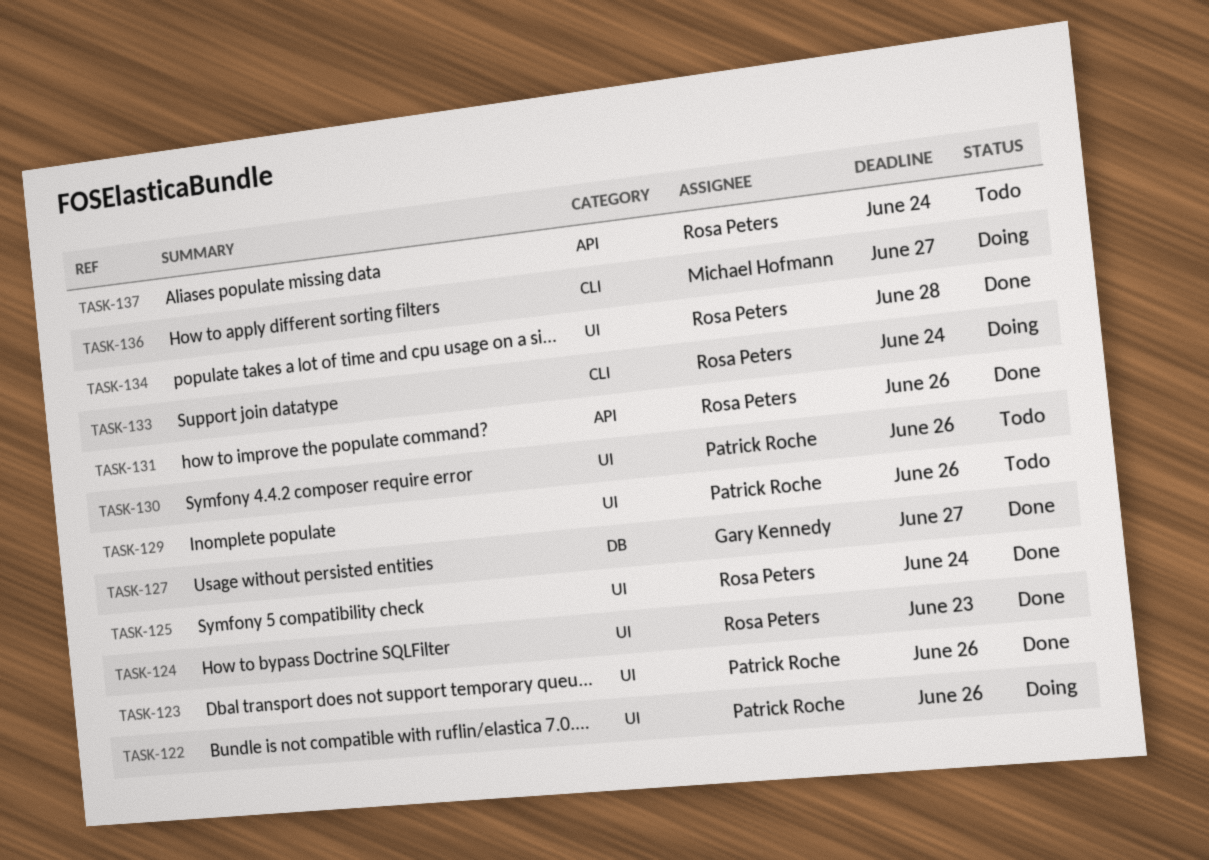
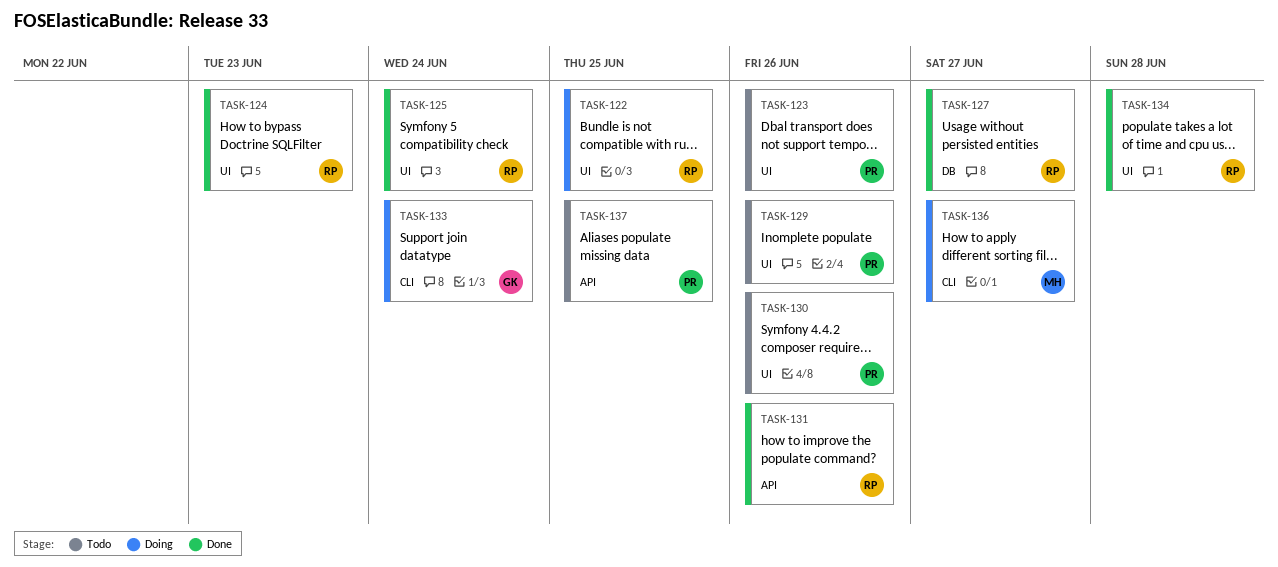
TASK-122, owner: Patrick Roche -> Rosa Peters
TASK-122, due: Jun 26 -> Jun 25
TASK-123, status: Done -> Todo
TASK-127, owner: Gary Kennedy -> Rosa Peters
TASK-133, owner: Rosa Peters -> Gary Kennedy
TASK-137, owner: Rosa Peters -> Patrick Roche
TASK-137, due: Jun 24 -> Jun 25

